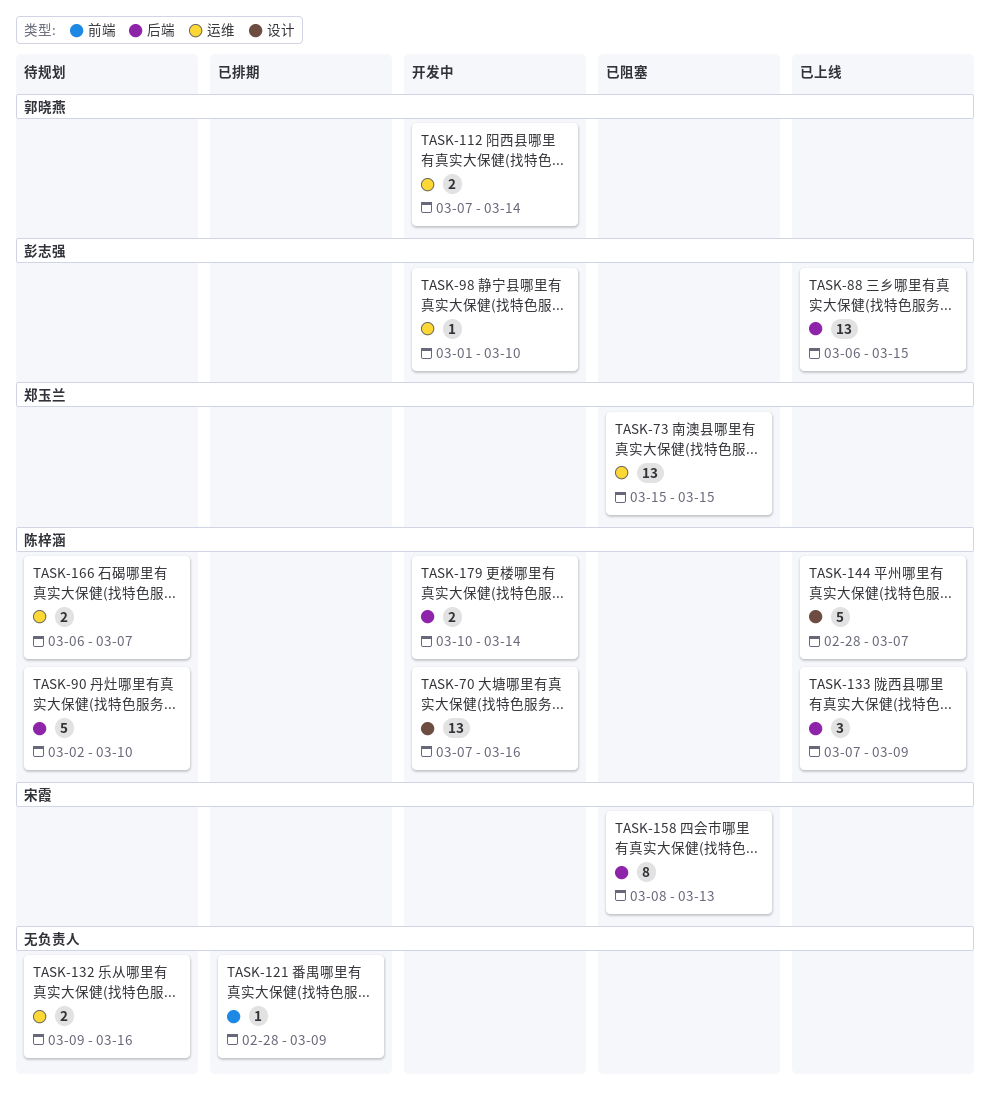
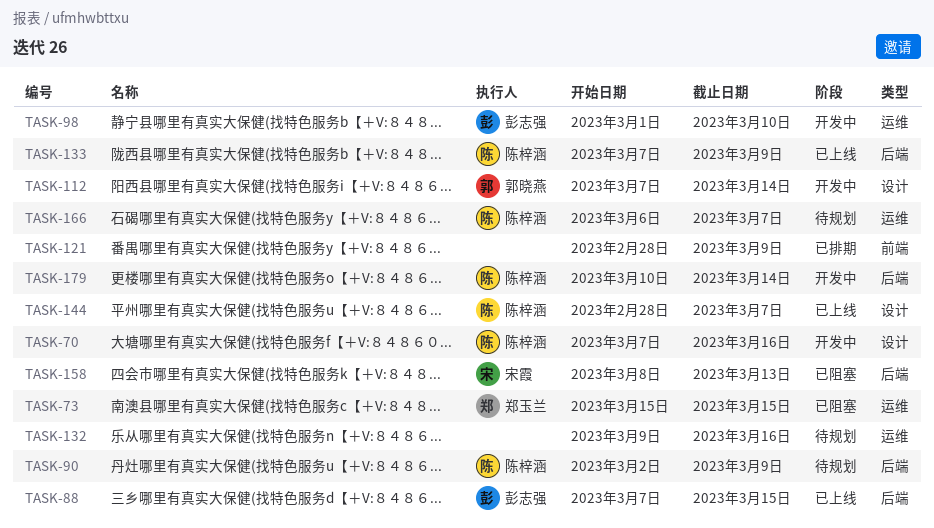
TASK-88, start: Mar 6 -> Mar 7
TASK-90, due: Mar 10 -> Mar 9
TASK-112, label: 运维 -> 设计

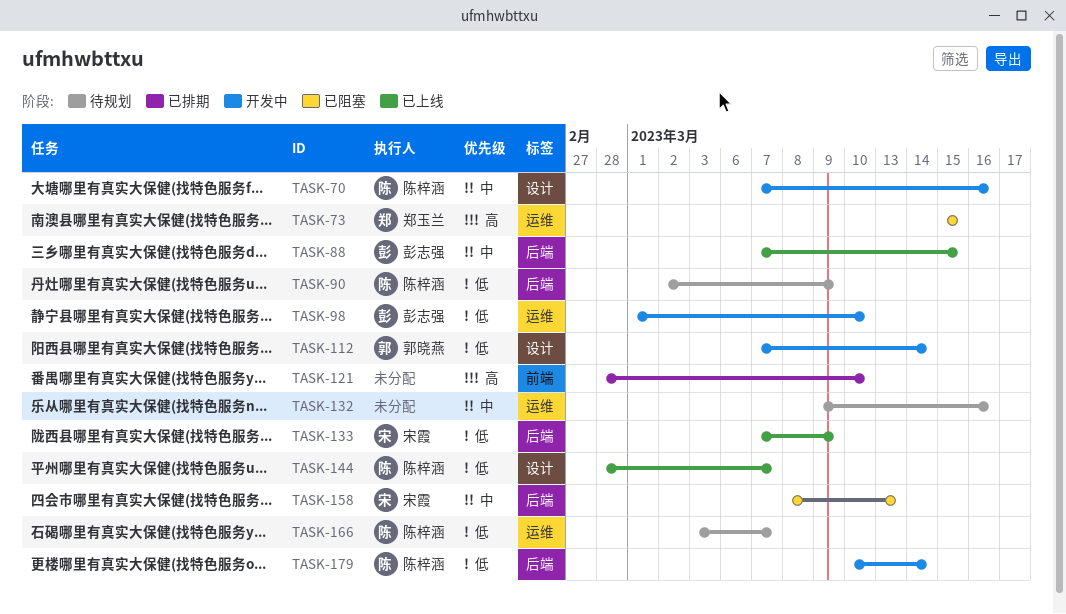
TASK-121, due: Mar 9 -> Mar 10
TASK-133, owner: 陈梓涵 -> 宋霞
TASK-166, start: Mar 6 -> Mar 3

